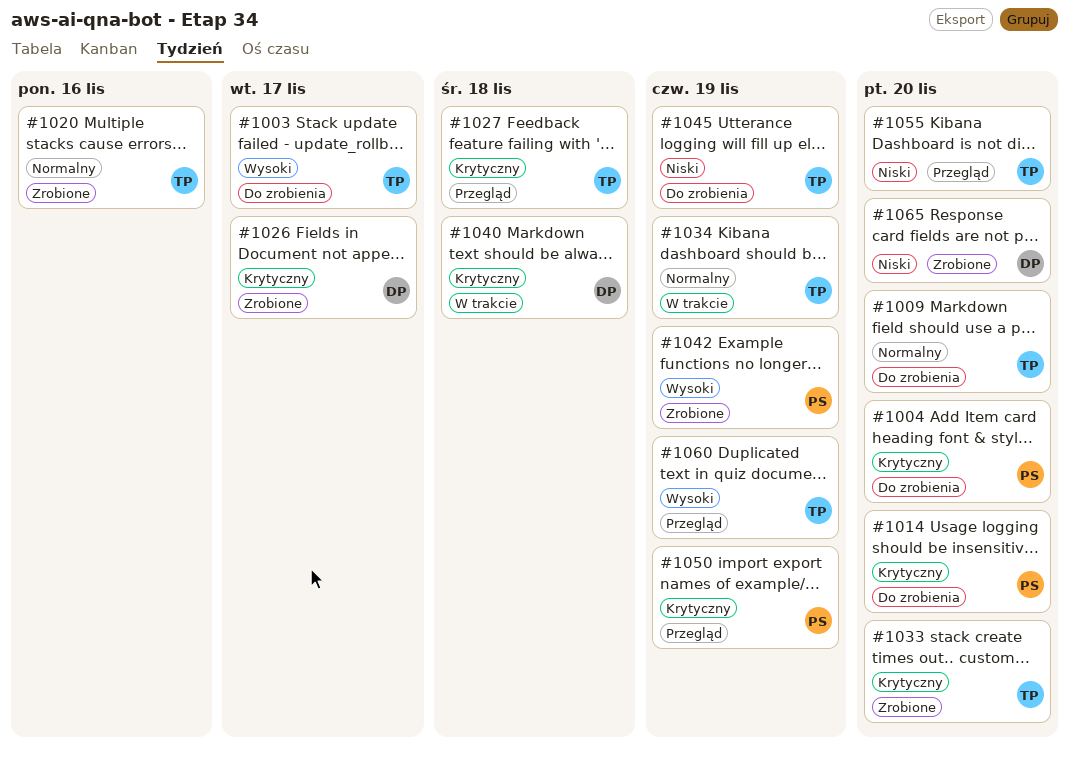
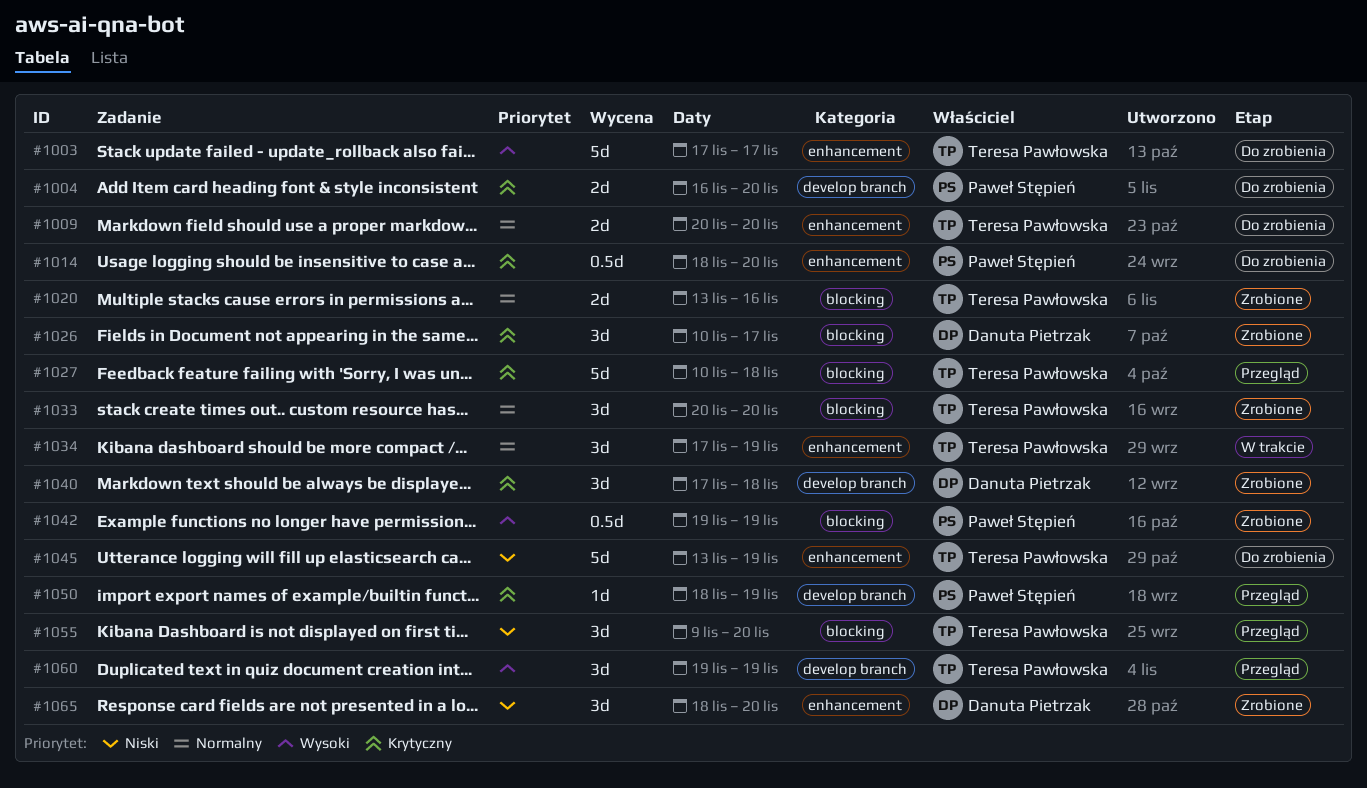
#1033, priority: Krytyczny -> Normalny
#1040, status: W trakcie -> Zrobione

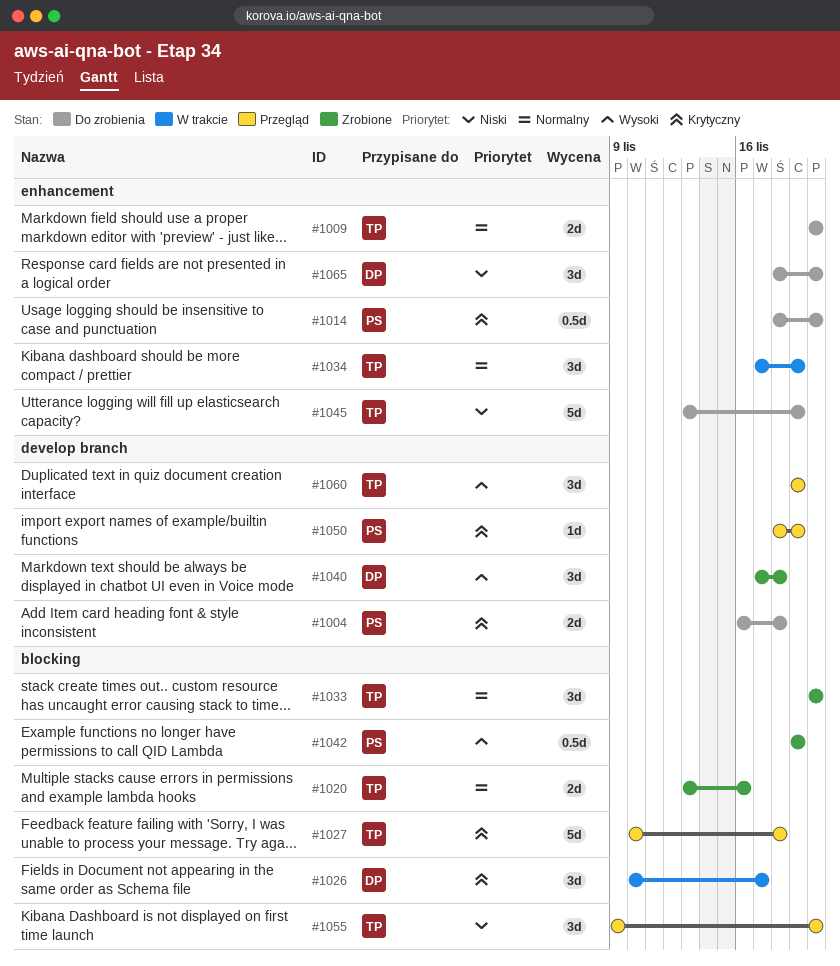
#1003: present -> none
#1004, due: Nov 20 -> Nov 18
#1026, status: Zrobione -> W trakcie
#1040, priority: Krytyczny -> Wysoki
#1065, status: Zrobione -> Do zrobienia

